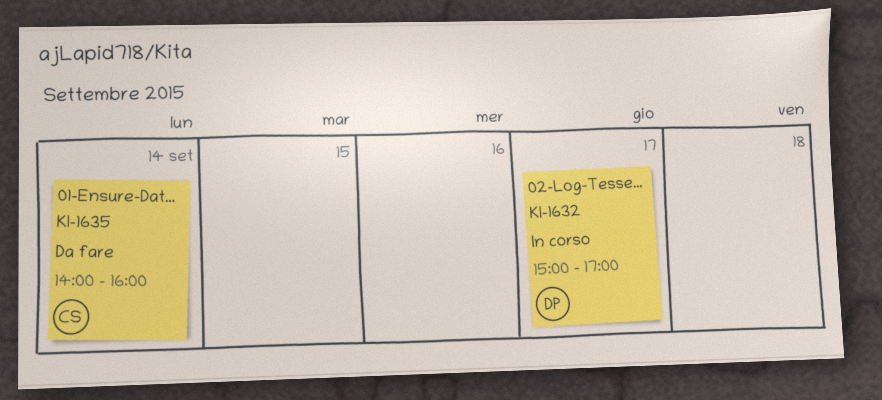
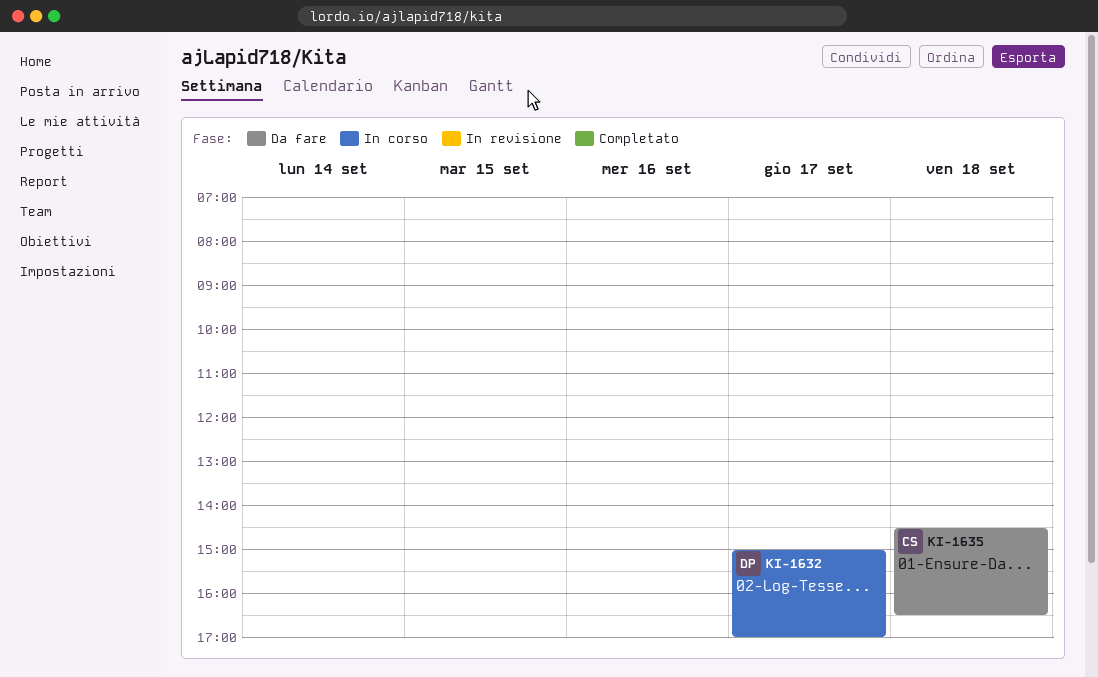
KI-1635, day: Sep 14 -> Sep 18
KI-1635, begins: 14:00 -> 14:30
KI-1635, ends: 16:00 -> 16:30

